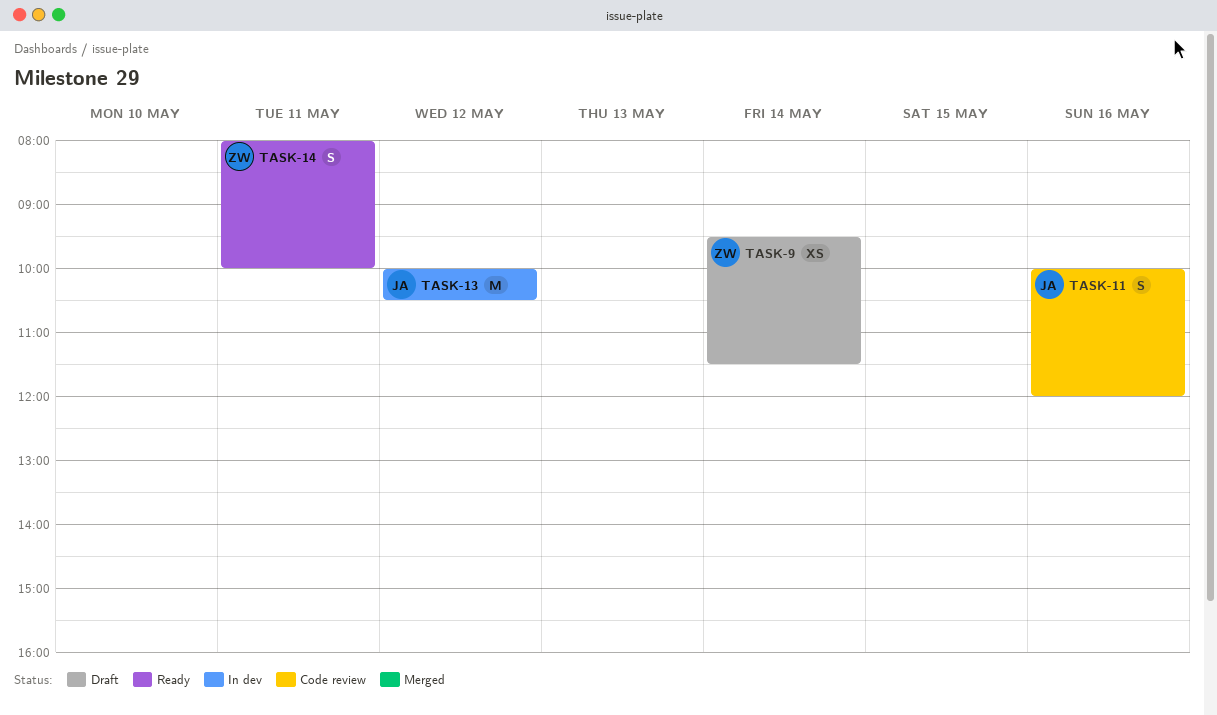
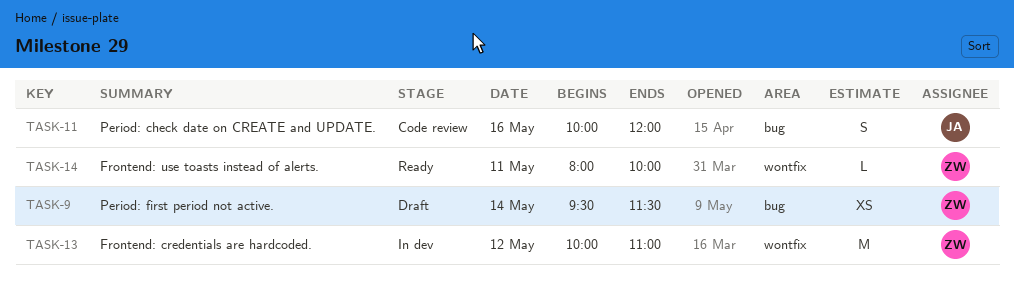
TASK-13, owner: JA -> ZW
TASK-13, ends: 10:30 -> 11:00
TASK-14, estimate: S -> L

